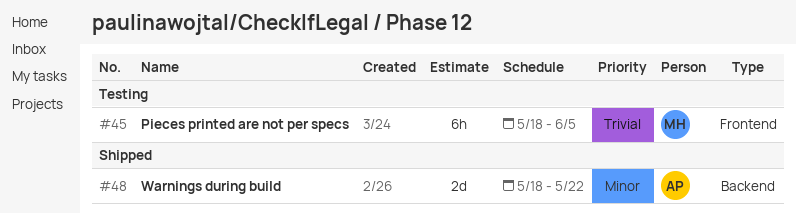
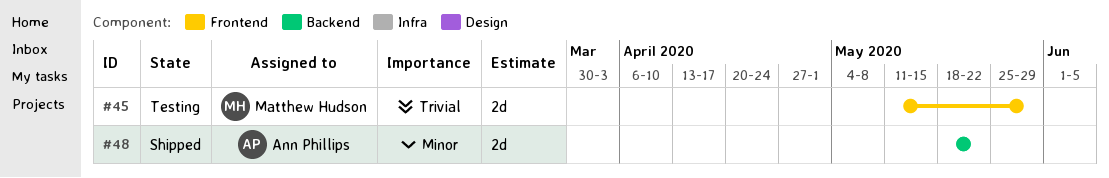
#45, estimate: 6h -> 2d
#45, start: May 18 -> May 11
#45, due: Jun 5 -> May 29

